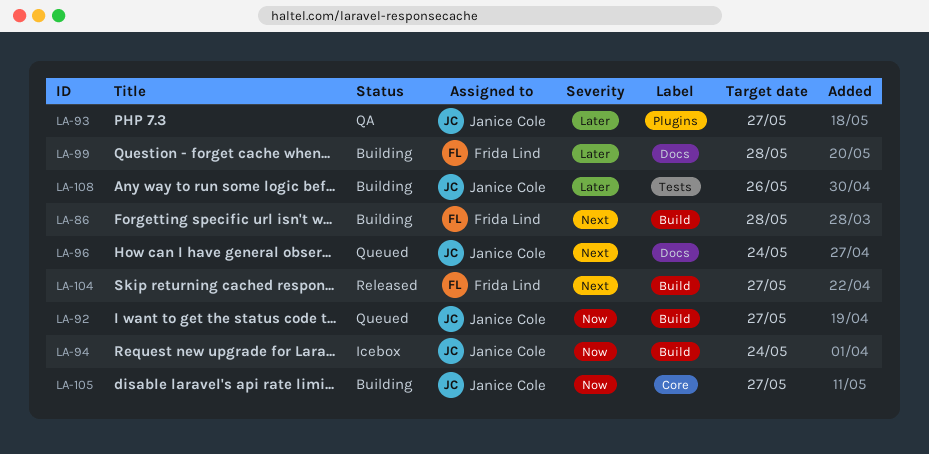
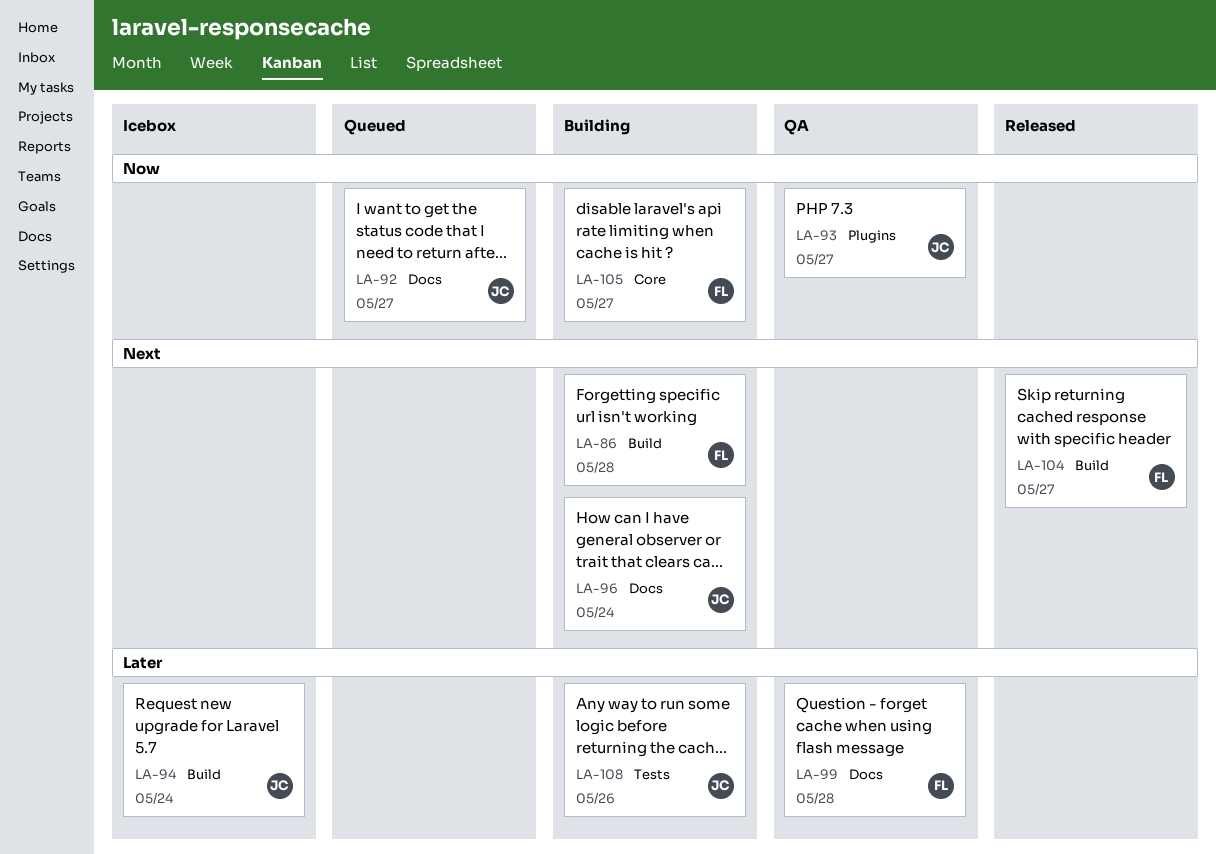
LA-92, label: Build -> Docs
LA-93, priority: Later -> Now
LA-94, priority: Now -> Later
LA-96, status: Queued -> Building
LA-99, status: Building -> QA
LA-105, owner: Janice Cole -> Frida Lind

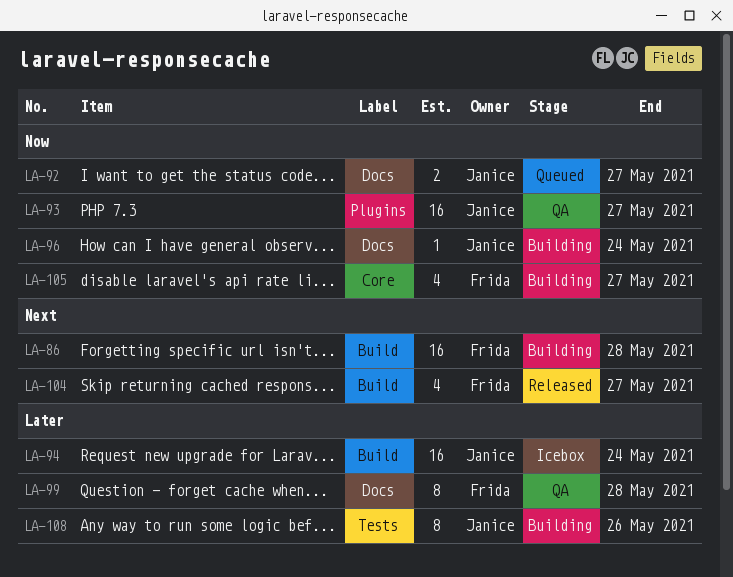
LA-96, priority: Next -> Now

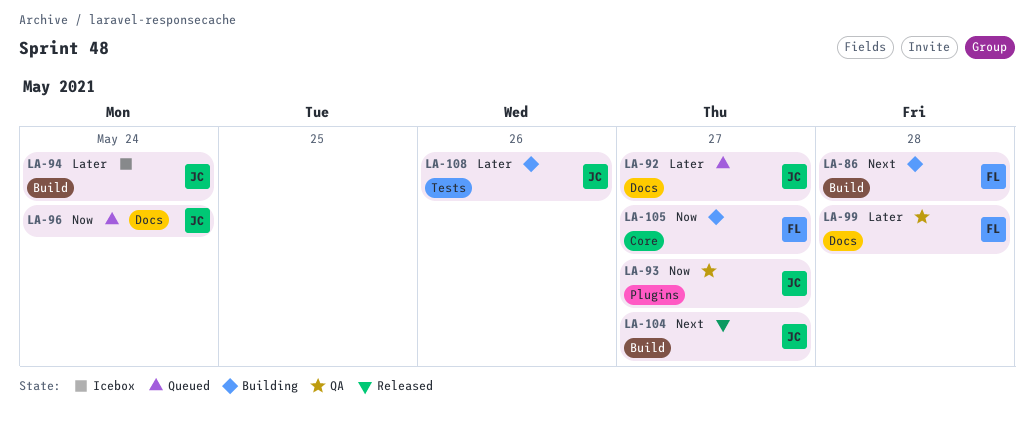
LA-92, priority: Now -> Later
LA-96, status: Building -> Queued
LA-104, owner: Frida -> Janice

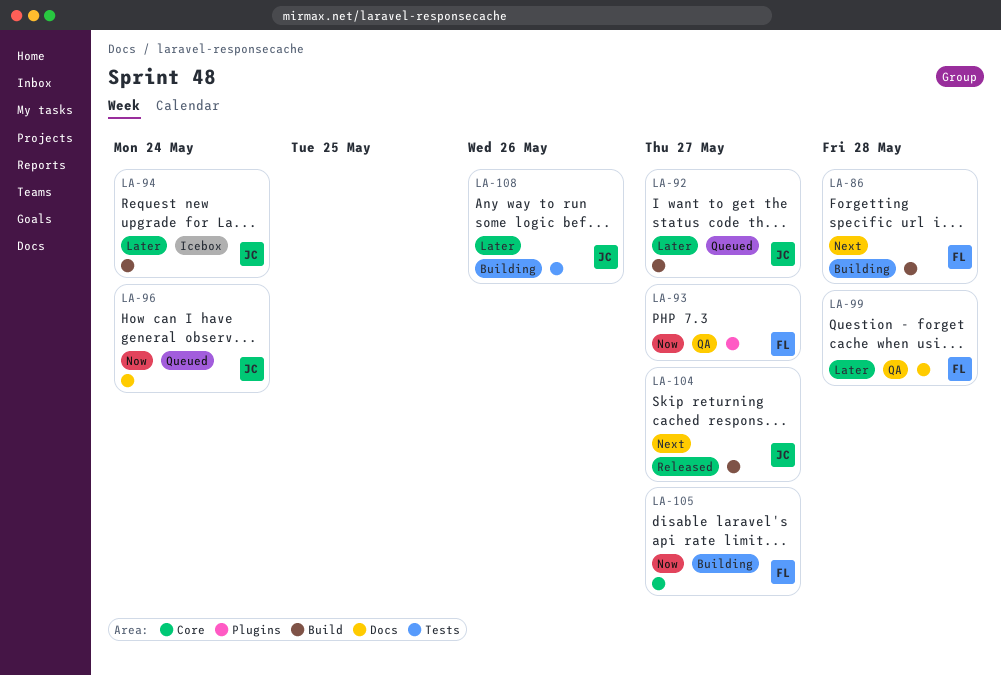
LA-92, label: Docs -> Build
LA-93, owner: JC -> FL

